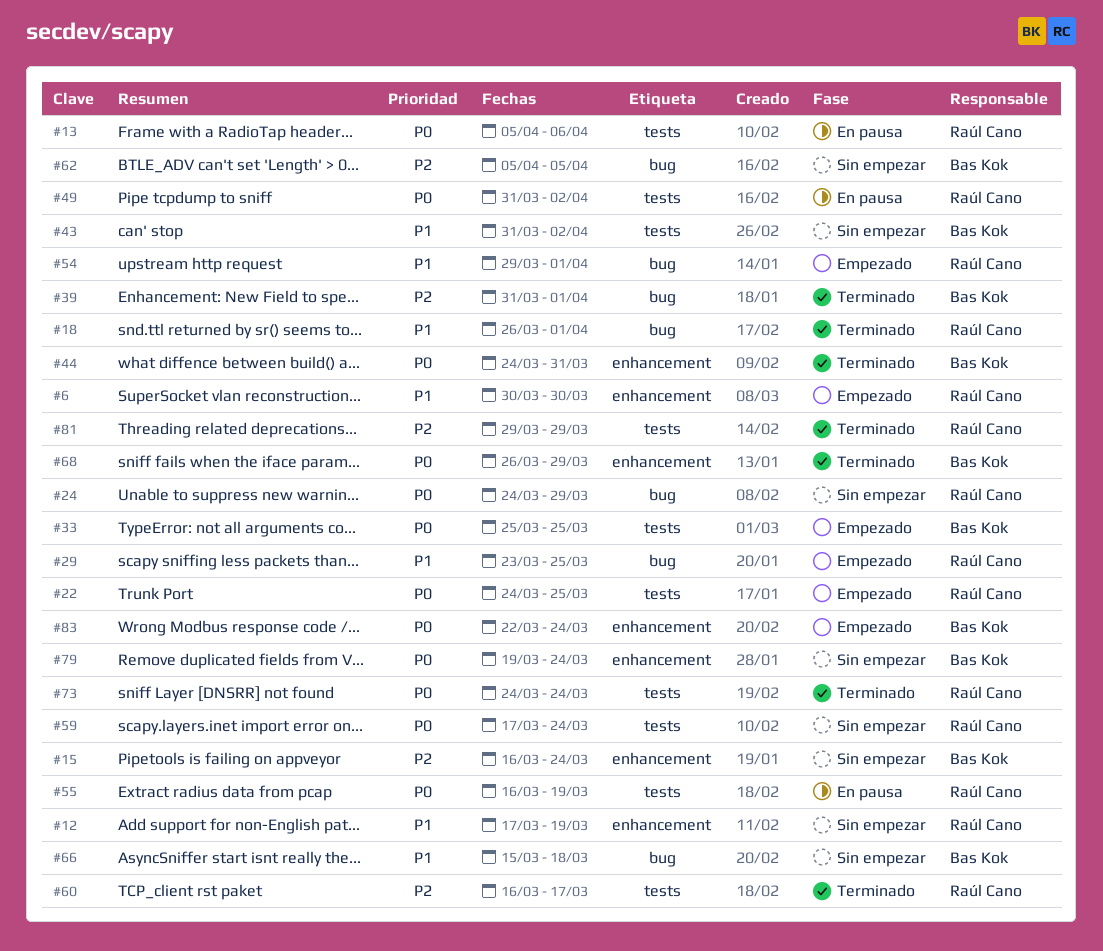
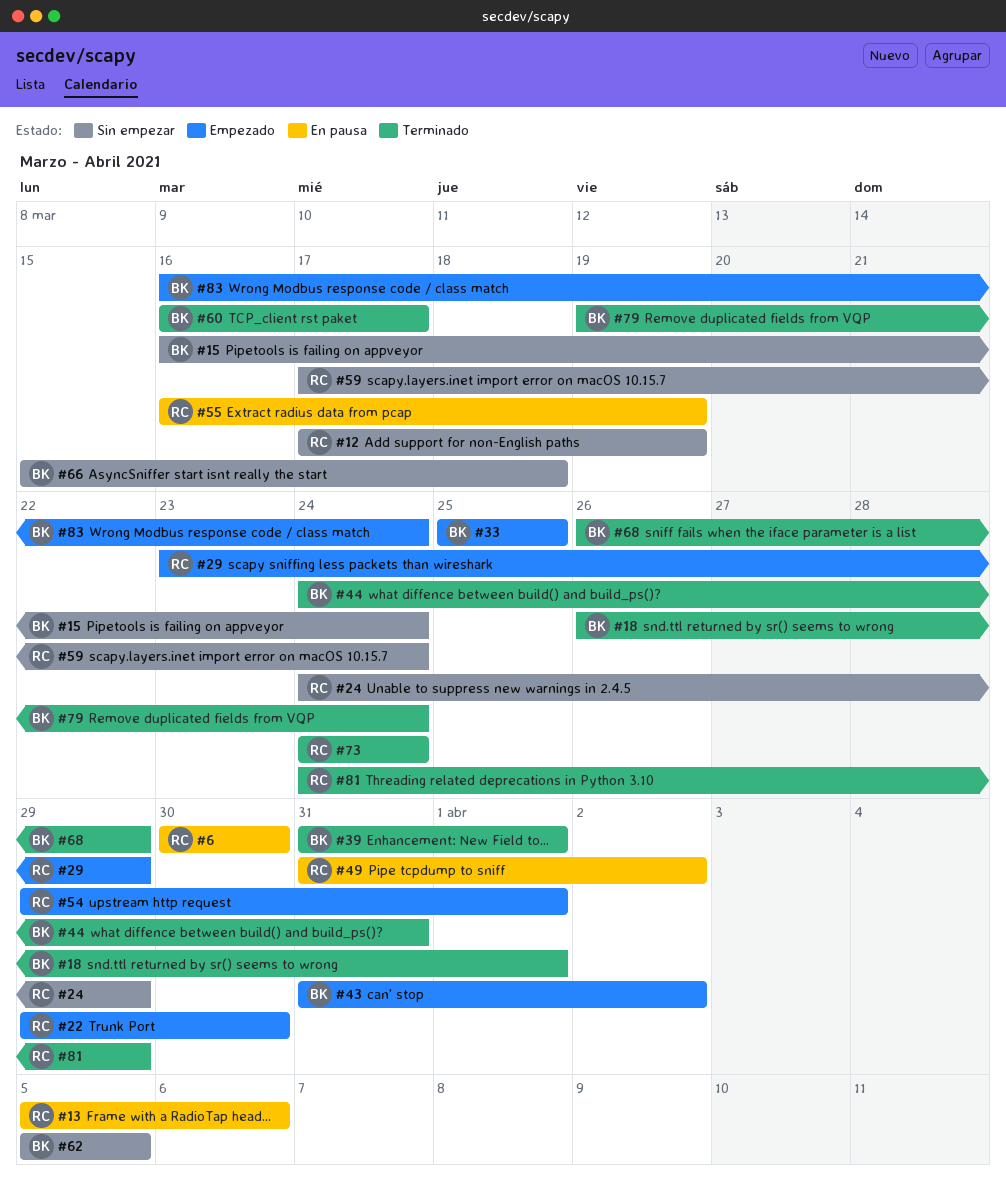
#6, status: Empezado -> En pausa
#18, owner: Raúl Cano -> Bas Kok
#22, start: Mar 24 -> Mar 29
#22, due: Mar 25 -> Mar 30
#29, due: Mar 25 -> Mar 29
#43, status: Sin empezar -> Empezado
#60, owner: Raúl Cano -> Bas Kok
#79, status: Sin empezar -> Terminado
#81, start: Mar 29 -> Mar 24
#83, start: Mar 22 -> Mar 16

